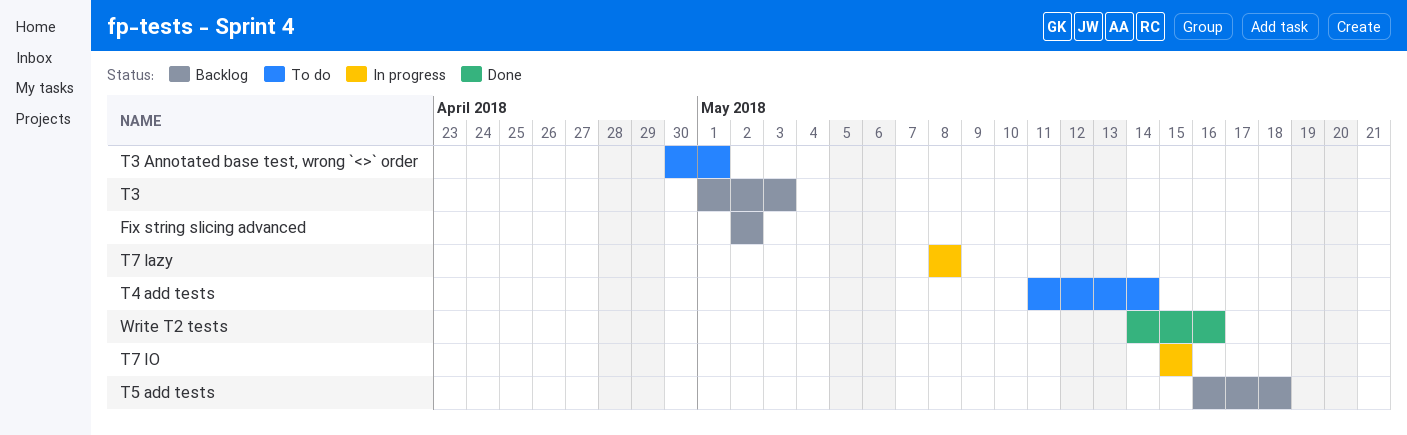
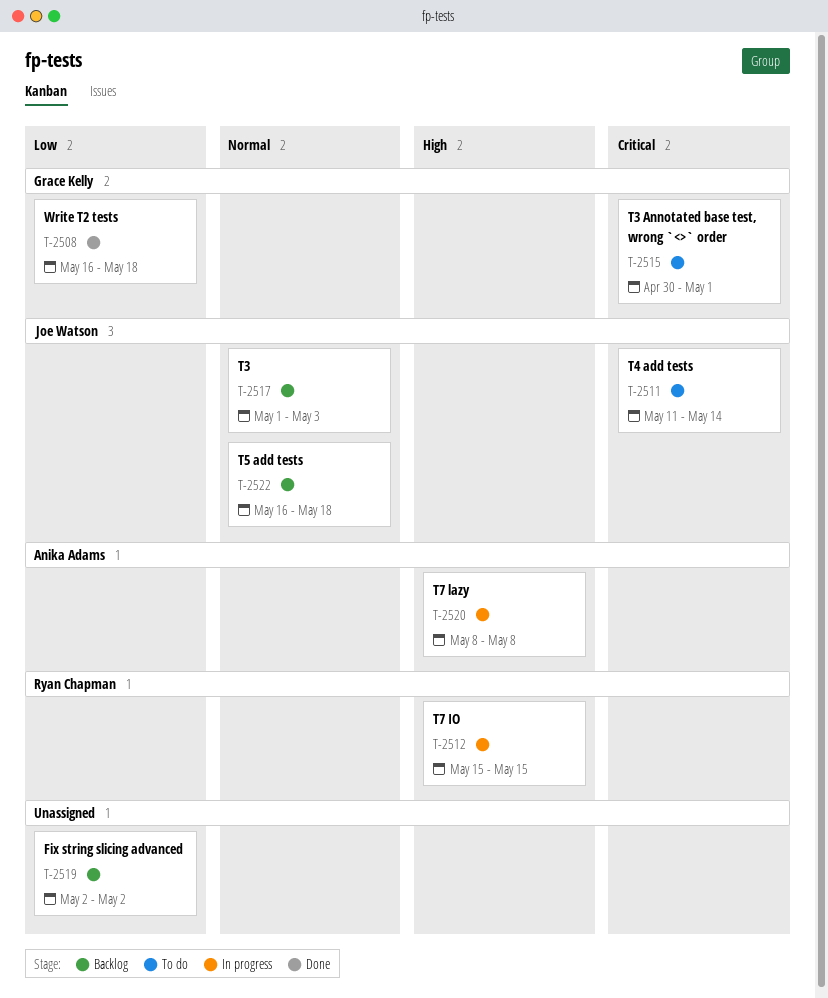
Write T2 tests, start: May 14 -> May 16
Write T2 tests, due: May 16 -> May 18

